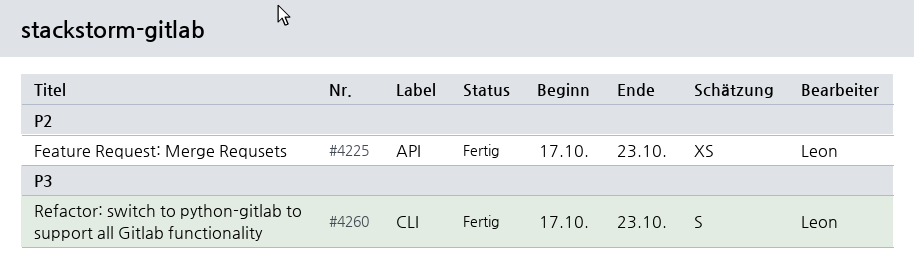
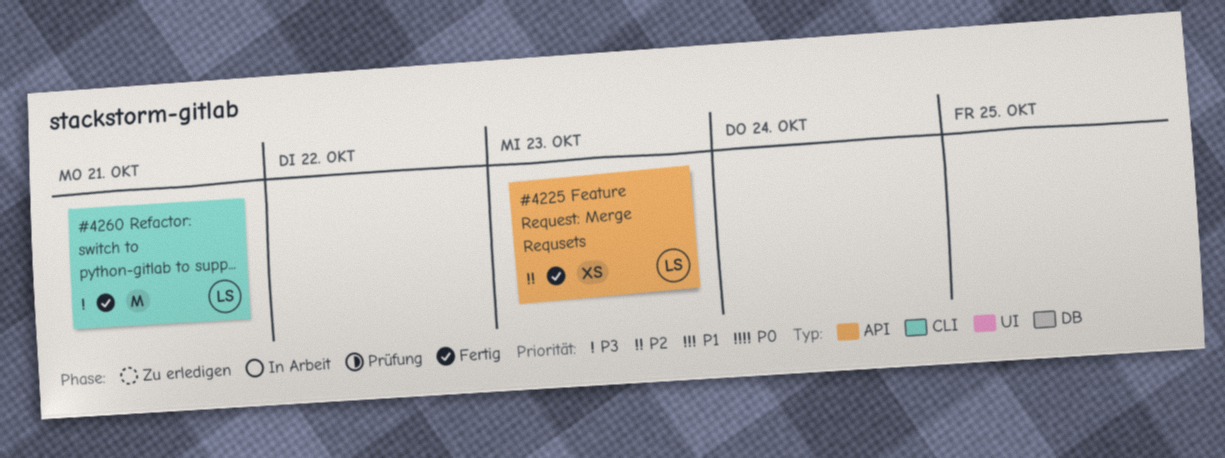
#4260, estimate: S -> M
#4260, due: Oct 23 -> Oct 21

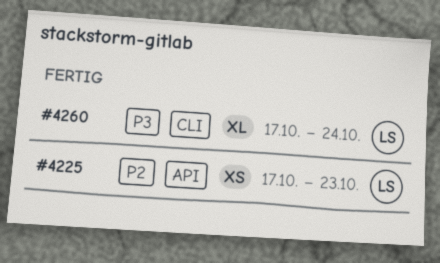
#4260, estimate: M -> XL
#4260, due: Oct 21 -> Oct 24

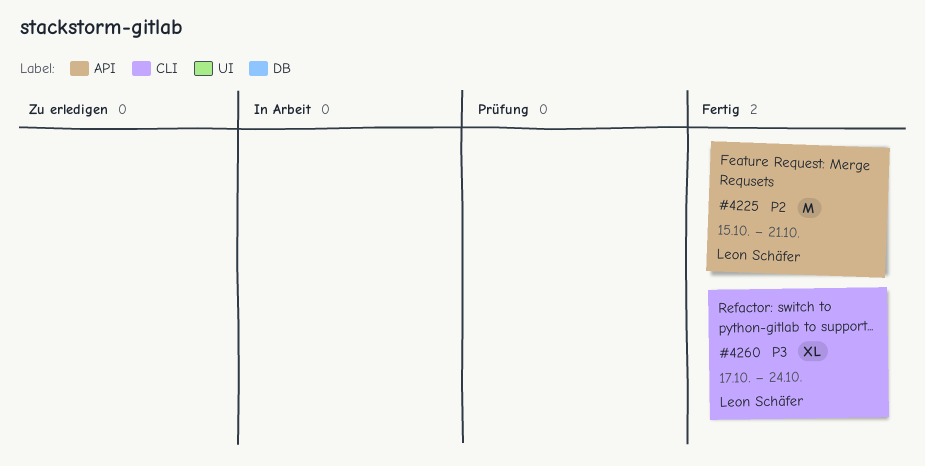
#4225, estimate: XS -> M
#4225, start: Oct 17 -> Oct 15
#4225, due: Oct 23 -> Oct 21

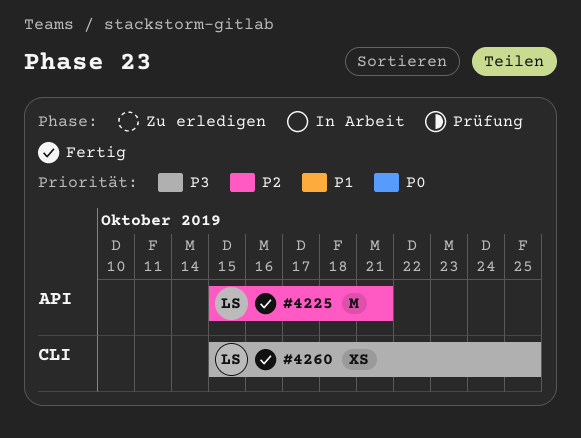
#4260, estimate: XL -> XS
#4260, start: Oct 17 -> Oct 15
#4260, due: Oct 24 -> Oct 25

